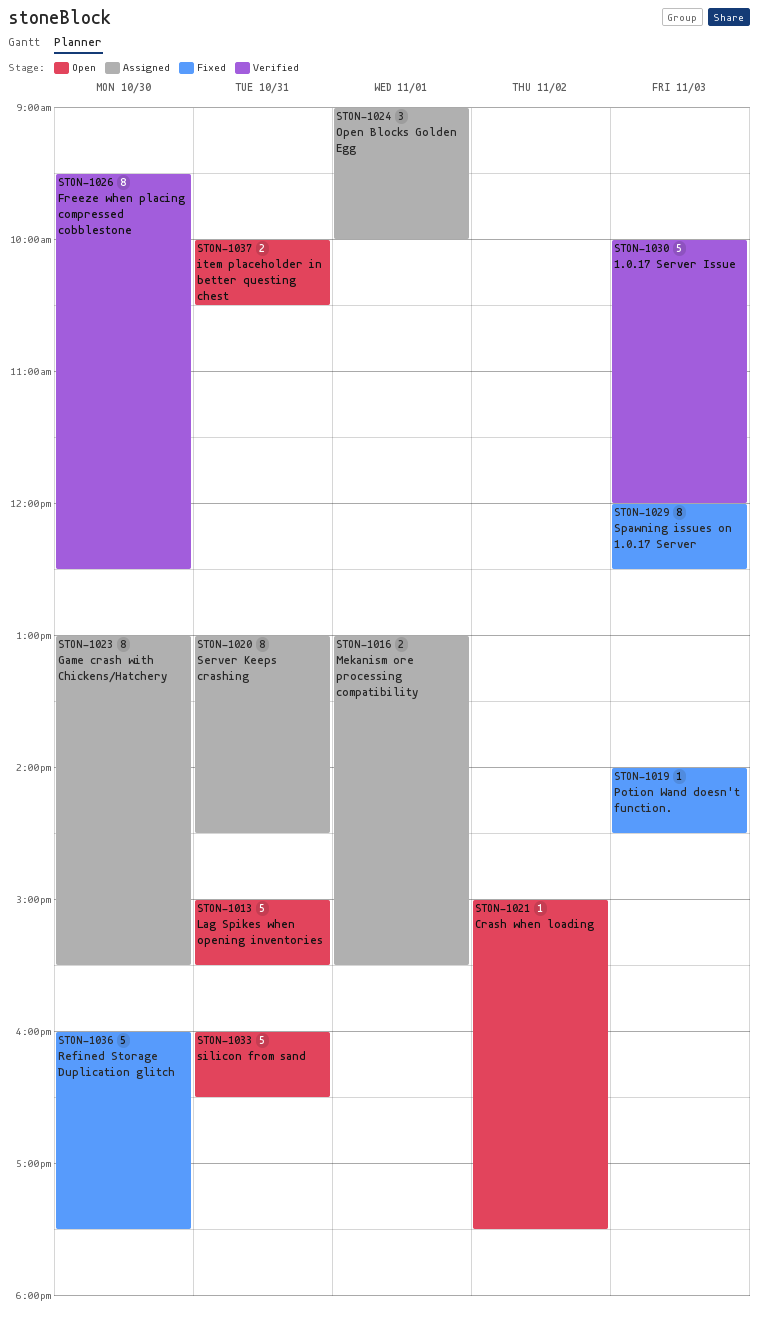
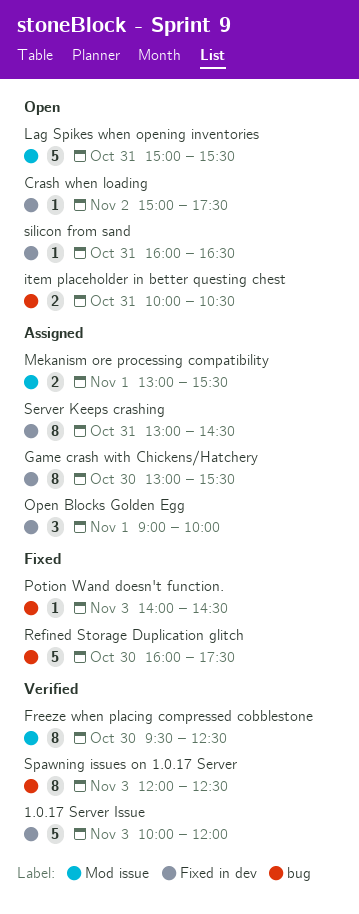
silicon from sand, estimate: 5 -> 1
Spawning issues on 1.0.17 Server, status: Fixed -> Verified

